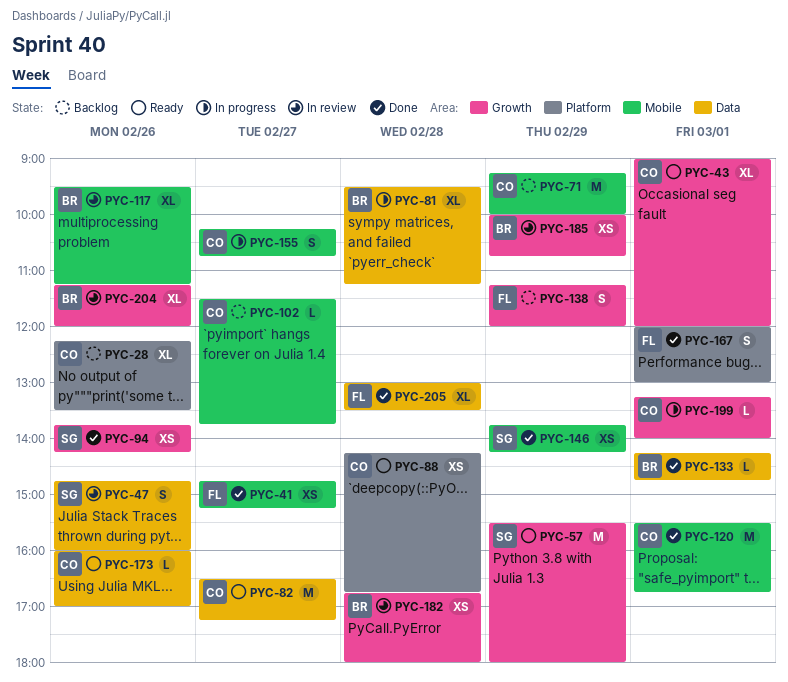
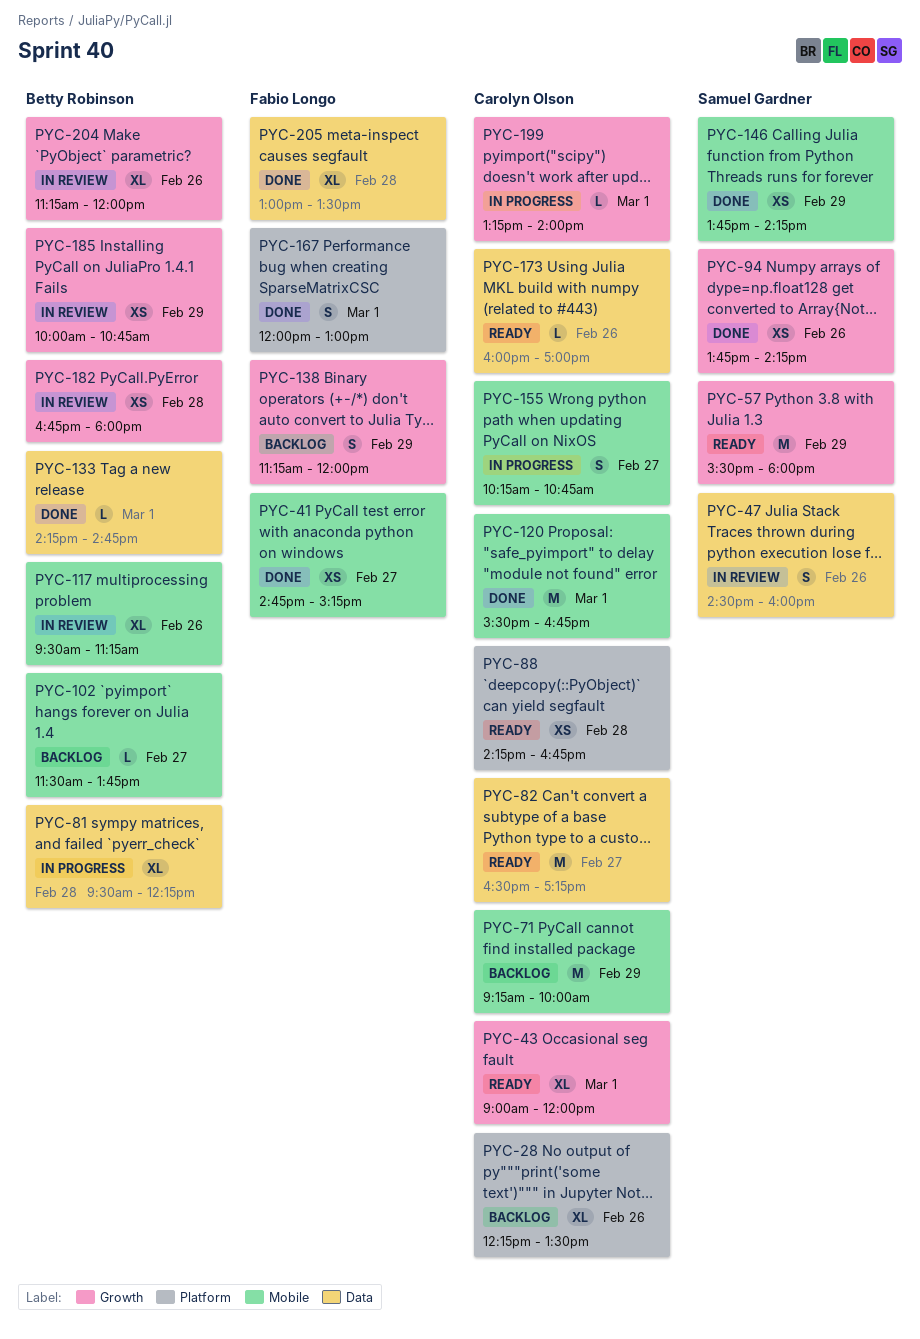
PYC-47, begins: 14:45 -> 14:30
PYC-81, ends: 11:15 -> 12:15
PYC-102, owner: Carolyn Olson -> Betty Robinson

